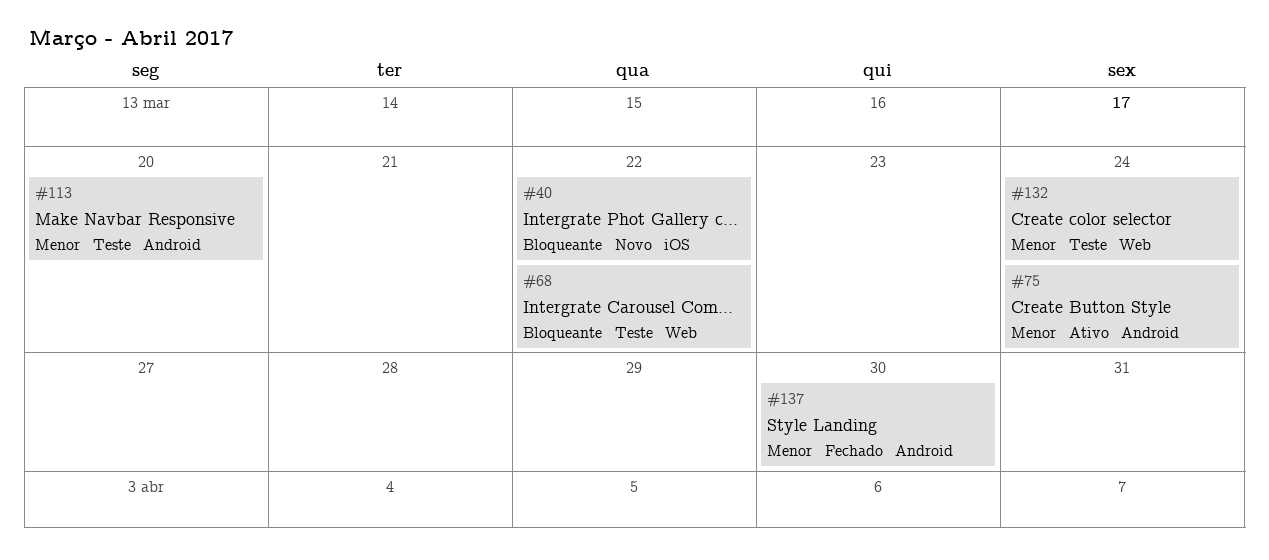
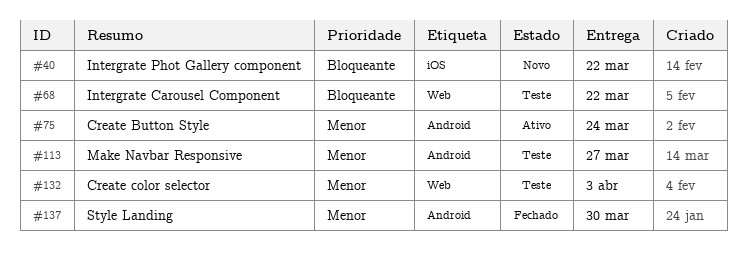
#113, due: Mar 20 -> Mar 27
#132, due: Mar 24 -> Apr 3

